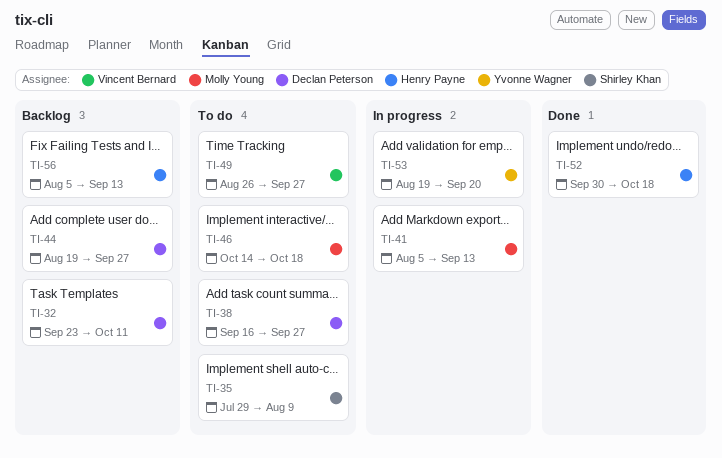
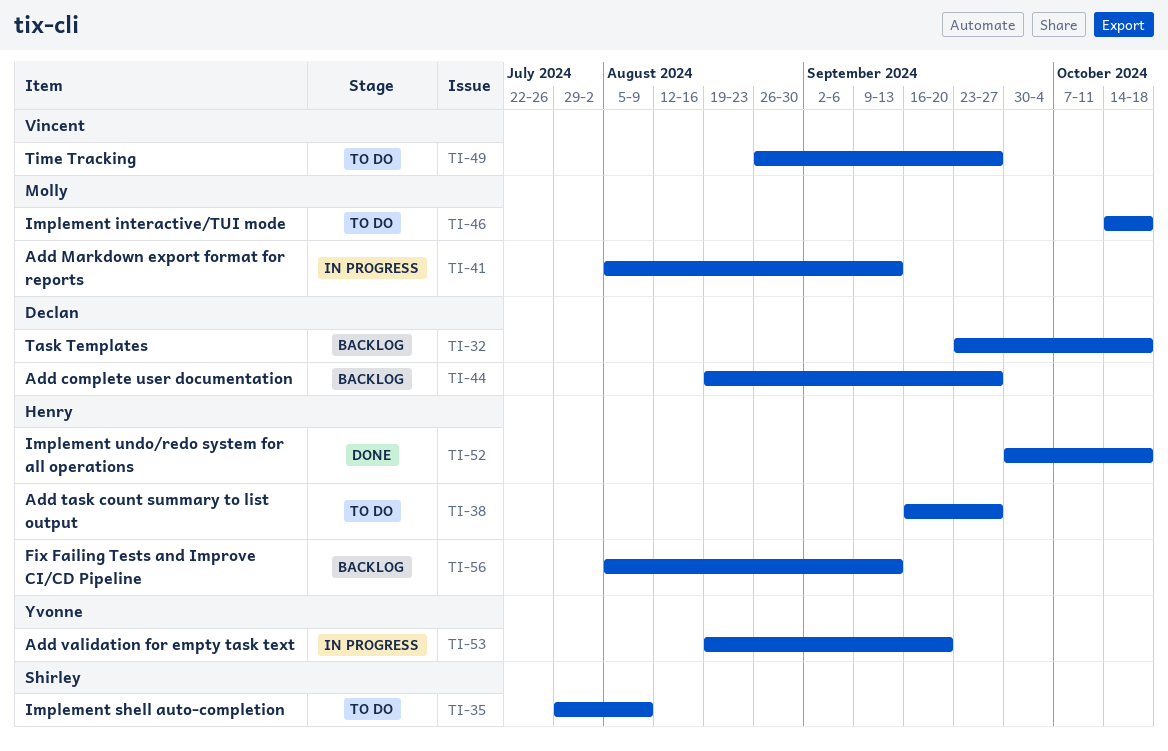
TI-32, due: Oct 11 -> Oct 18
TI-38, owner: Declan Peterson -> Henry Payne

